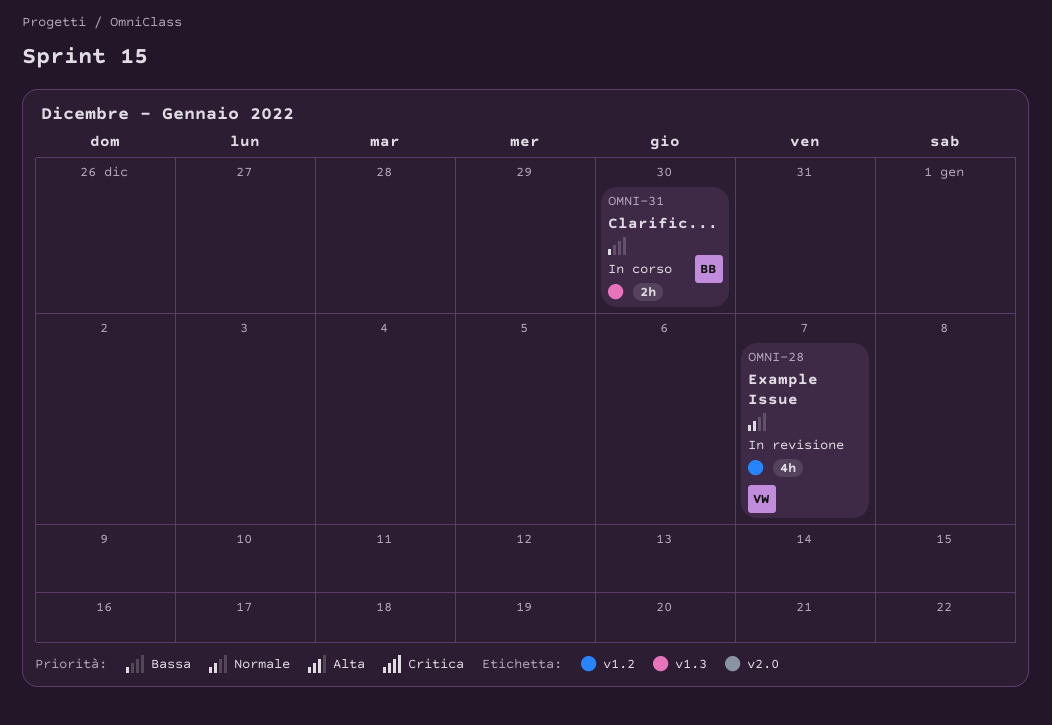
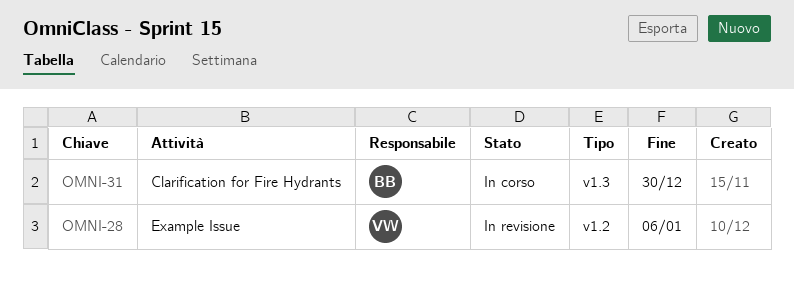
OMNI-28, due: Jan 7 -> Jan 6

